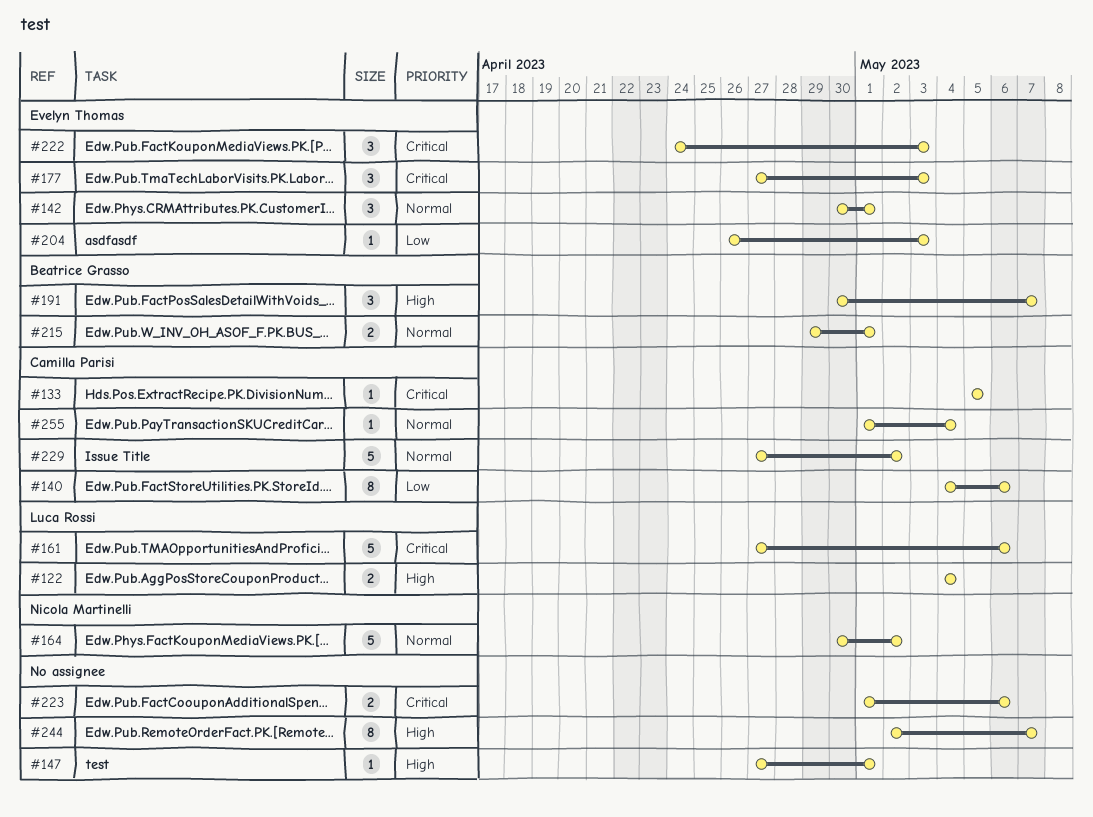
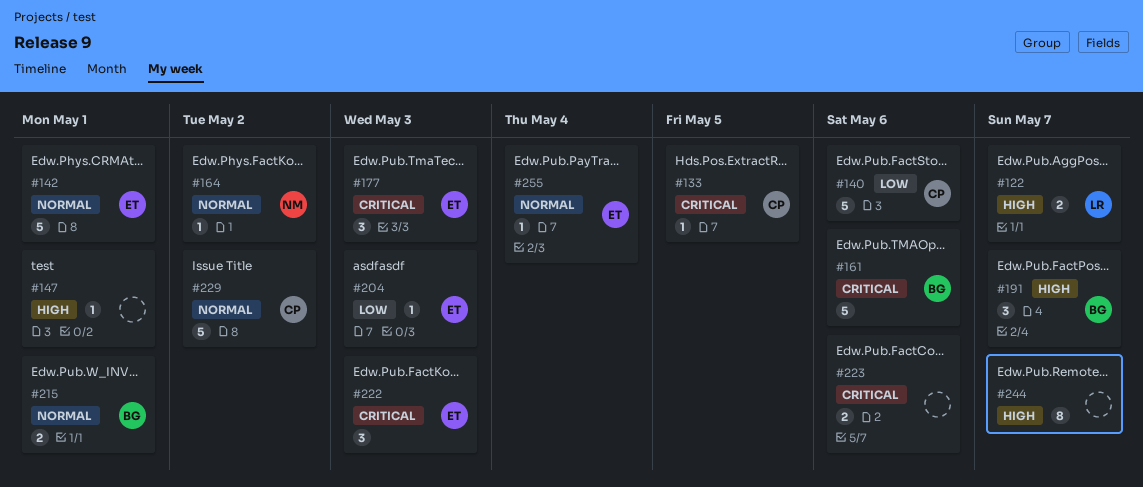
#122, due: May 4 -> May 7
#140, estimate: 8 -> 5
#142, estimate: 3 -> 5
#161, owner: Luca Rossi -> Beatrice Grasso
#164, estimate: 5 -> 1
#255, owner: Camilla Parisi -> Evelyn Thomas

